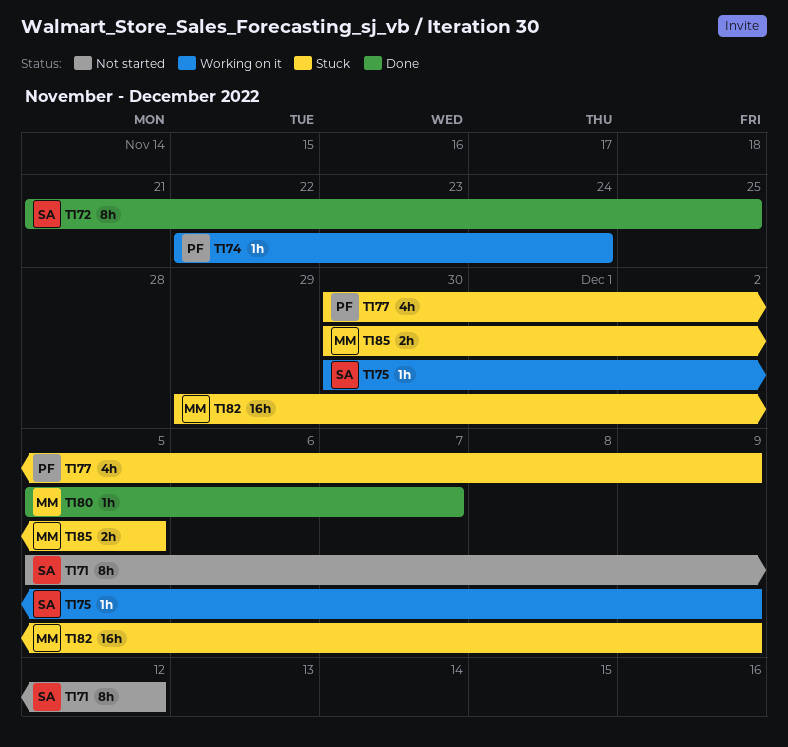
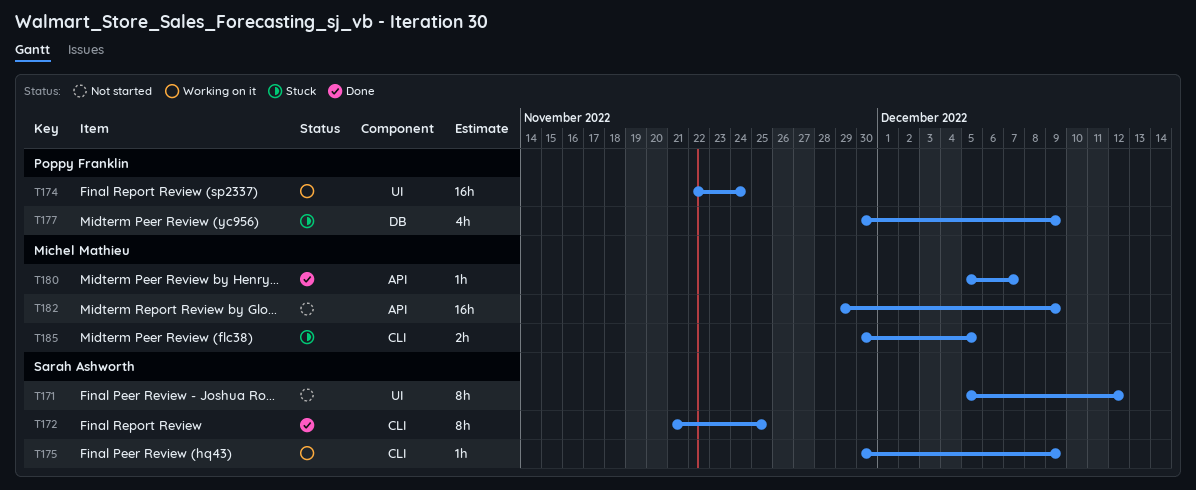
T174, estimate: 1h -> 16h
T182, status: Stuck -> Not started

